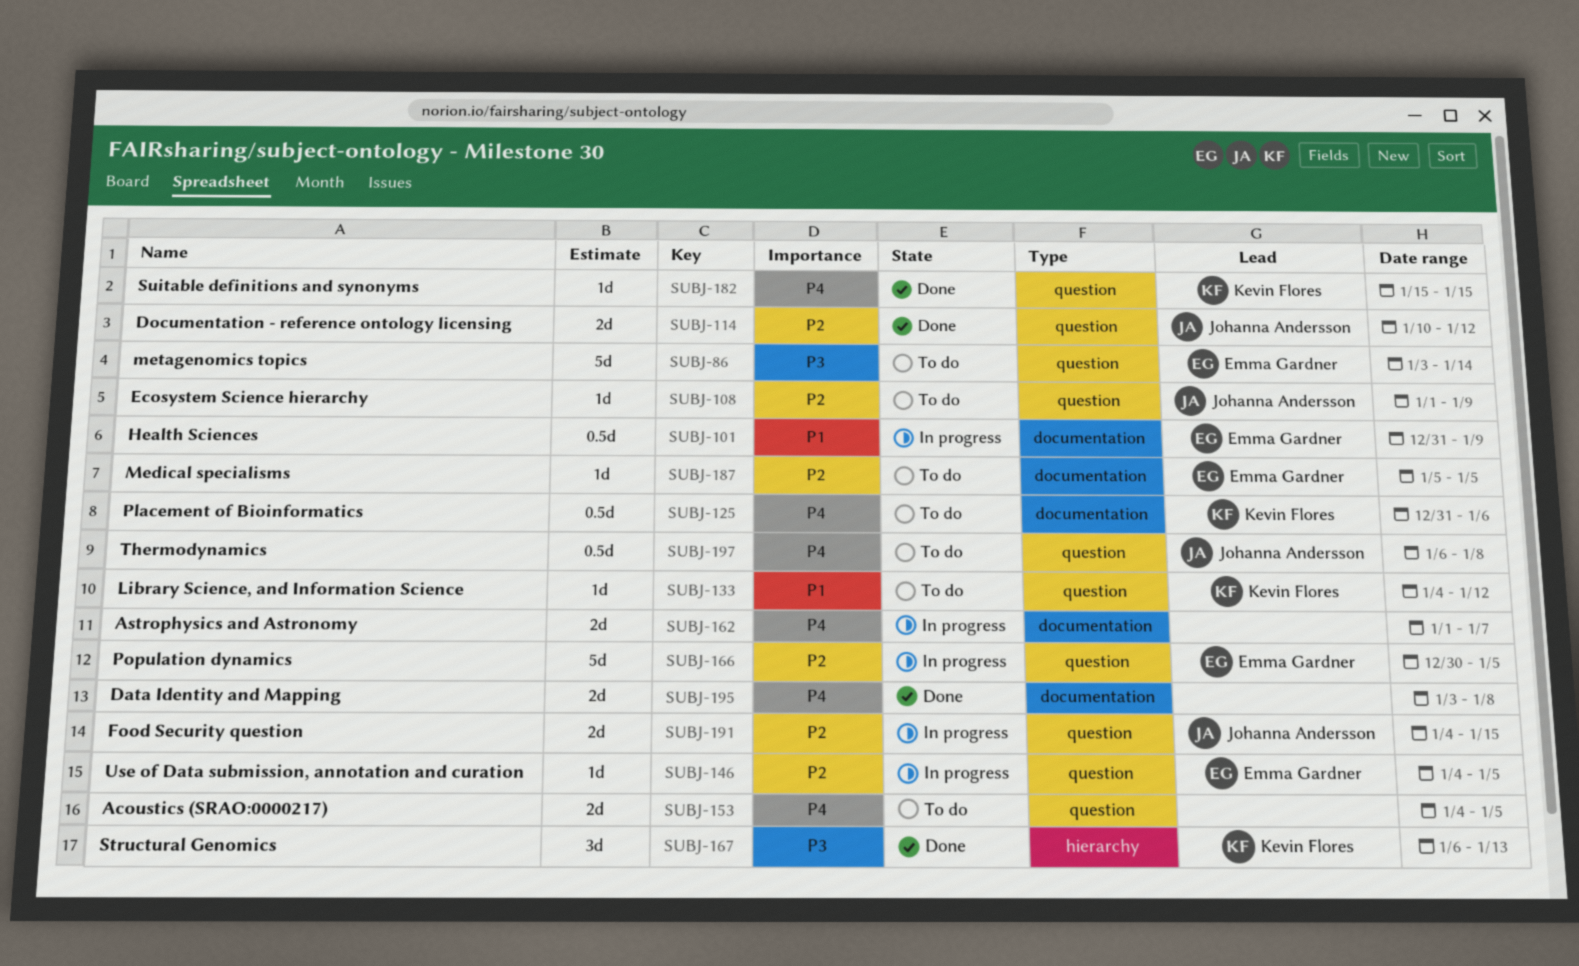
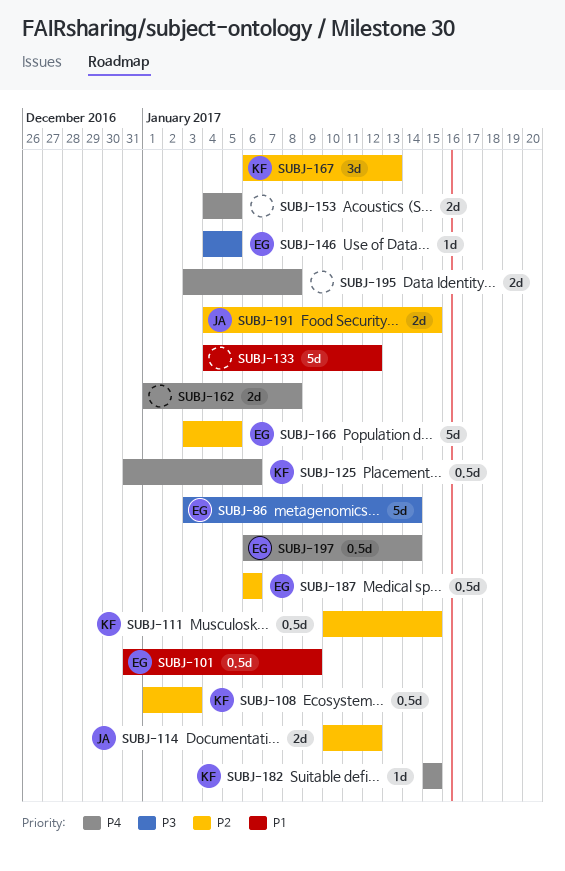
SUBJ-108, owner: Johanna Andersson -> Kevin Flores
SUBJ-108, estimate: 1d -> 0.5d
SUBJ-108, due: Jan 9 -> Jan 3
SUBJ-111: none -> present
SUBJ-133, owner: Kevin Flores -> none
SUBJ-133, estimate: 1d -> 5d
SUBJ-146, priority: P2 -> P3
SUBJ-162, due: Jan 7 -> Jan 8
SUBJ-166, start: Dec 30 -> Jan 3
SUBJ-167, priority: P3 -> P2
SUBJ-187, estimate: 1d -> 0.5d
SUBJ-187, start: Jan 5 -> Jan 6
SUBJ-187, due: Jan 5 -> Jan 6
SUBJ-197, owner: Johanna Andersson -> Emma Gardner
SUBJ-197, due: Jan 8 -> Jan 14

